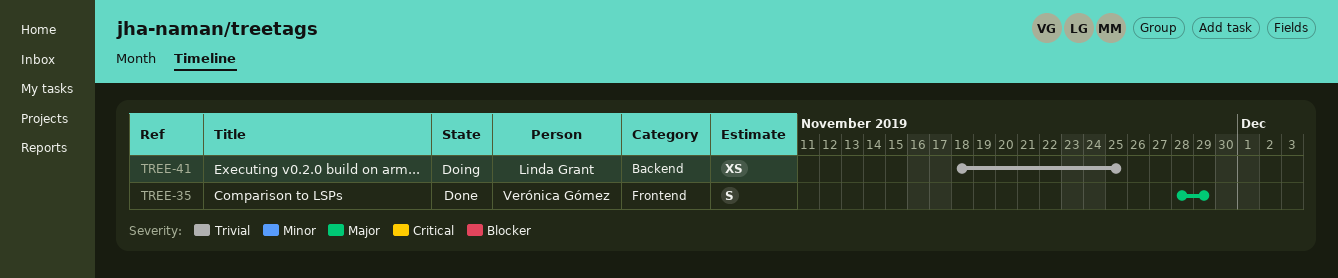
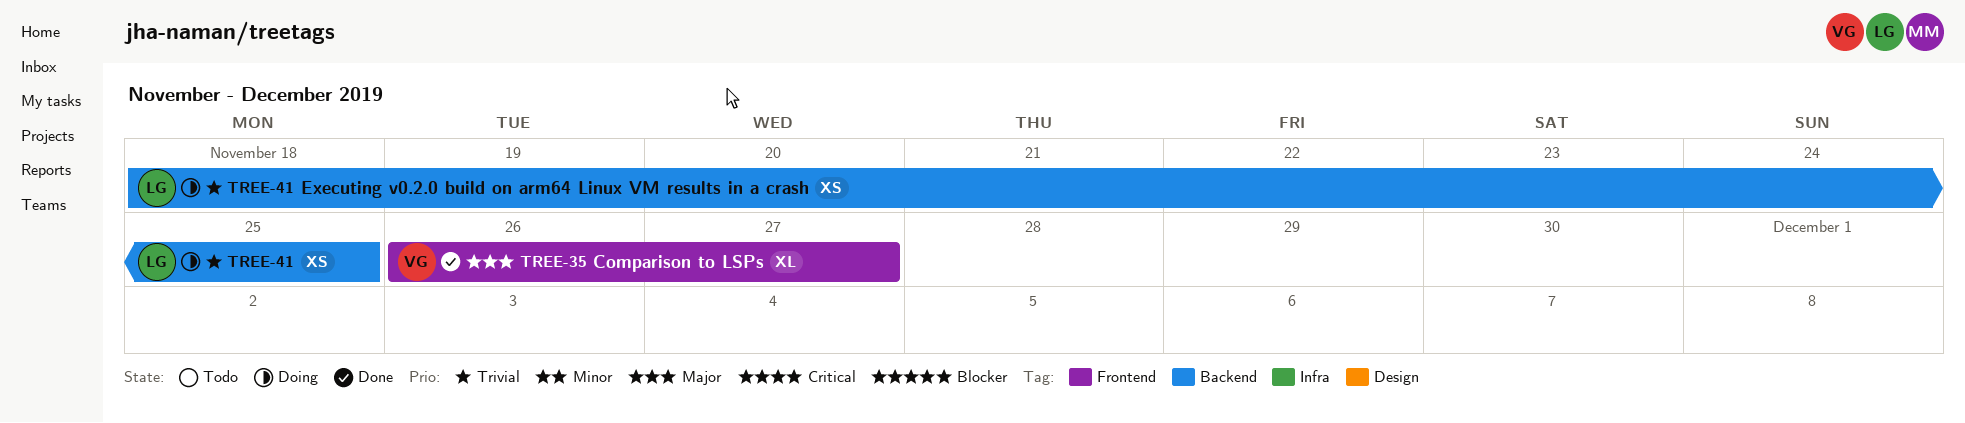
TREE-35, estimate: S -> XL
TREE-35, start: Nov 28 -> Nov 26
TREE-35, due: Nov 29 -> Nov 27

